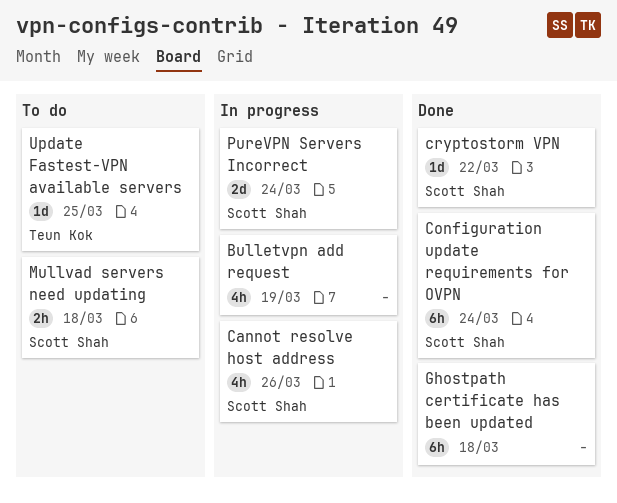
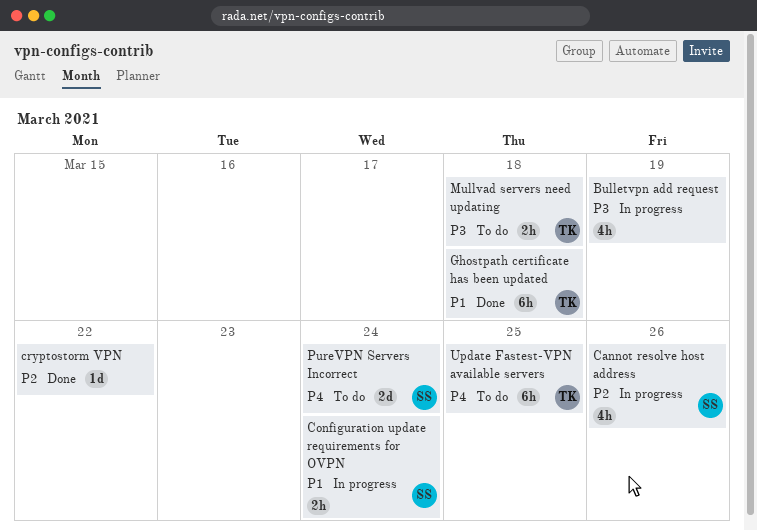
Configuration update requirements for OVPN, status: Done -> In progress
Configuration update requirements for OVPN, estimate: 6h -> 2h
cryptostorm VPN, owner: Scott Shah -> none
Ghostpath certificate has been updated, owner: none -> Teun Kok
Mullvad servers need updating, owner: Scott Shah -> Teun Kok
PureVPN Servers Incorrect, status: In progress -> To do
Update Fastest-VPN available servers, estimate: 1d -> 6h

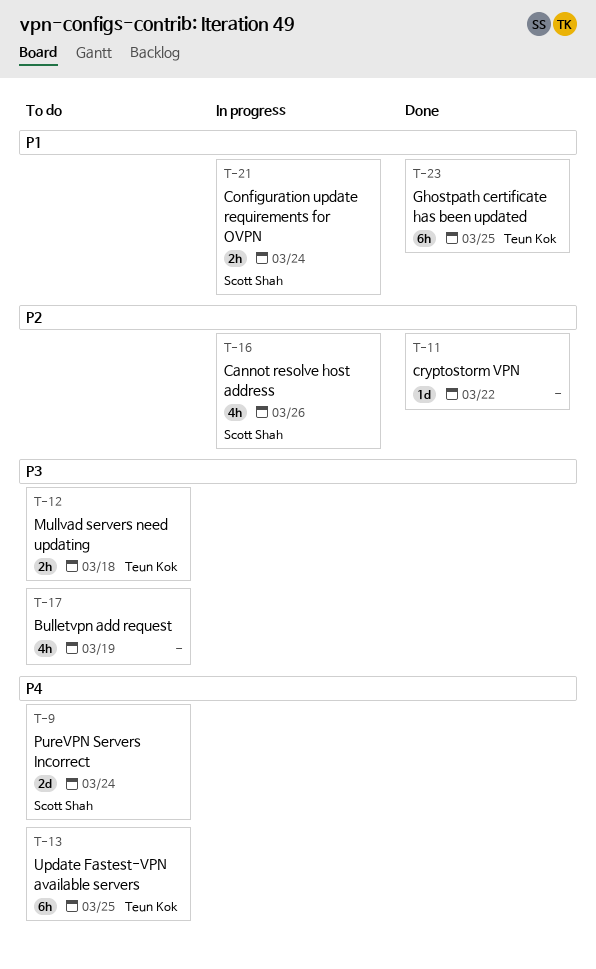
Bulletvpn add request, status: In progress -> To do
Ghostpath certificate has been updated, due: Mar 18 -> Mar 25

